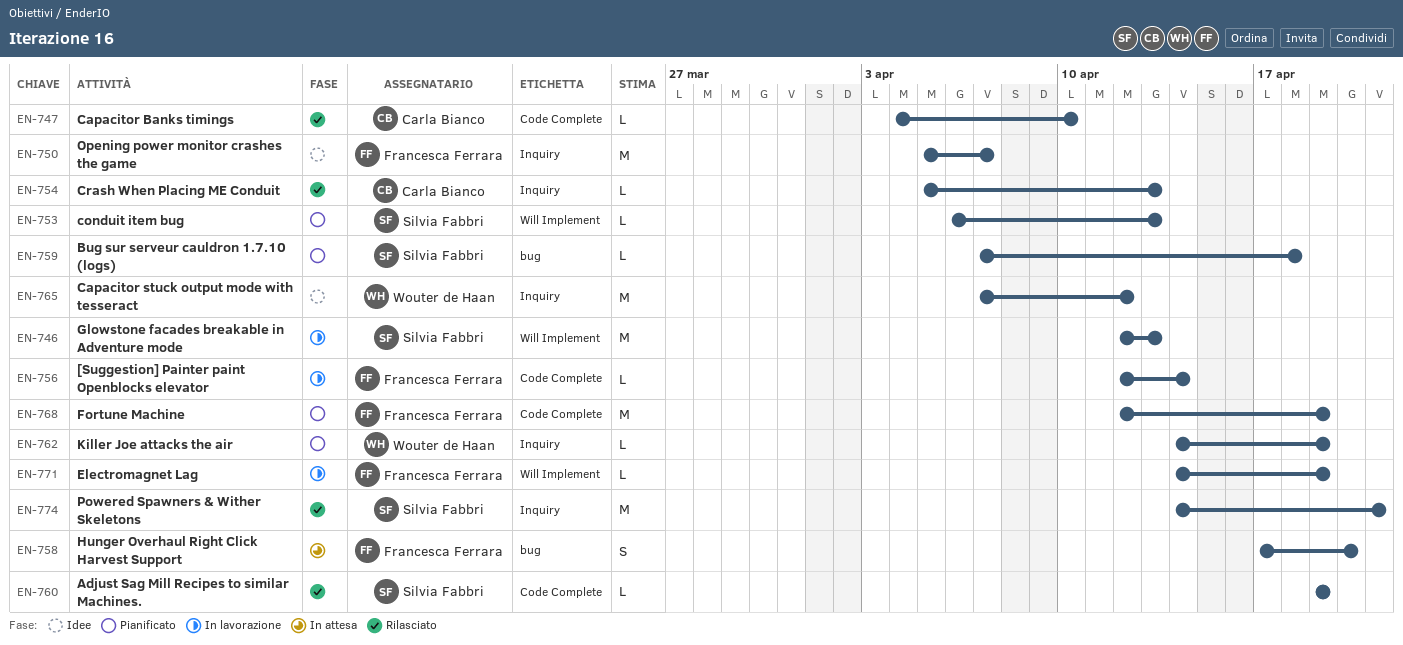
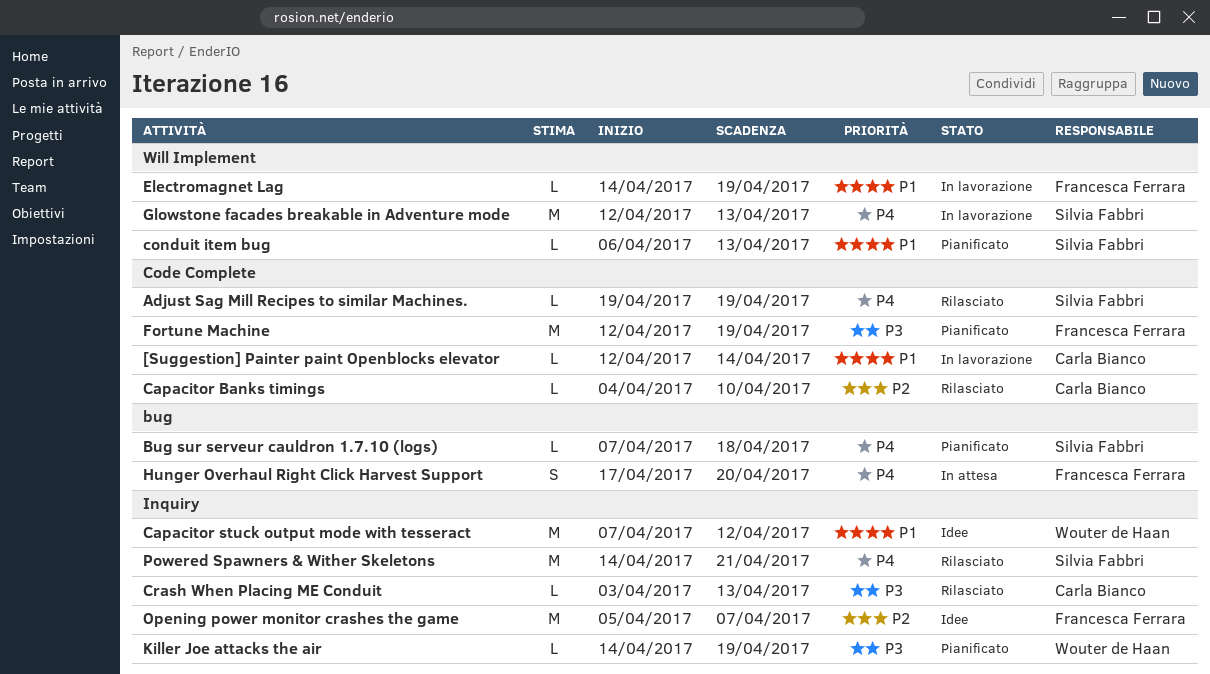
[Suggestion] Painter paint Openblocks elevator, owner: Francesca Ferrara -> Carla Bianco
Crash When Placing ME Conduit, start: Apr 5 -> Apr 3

